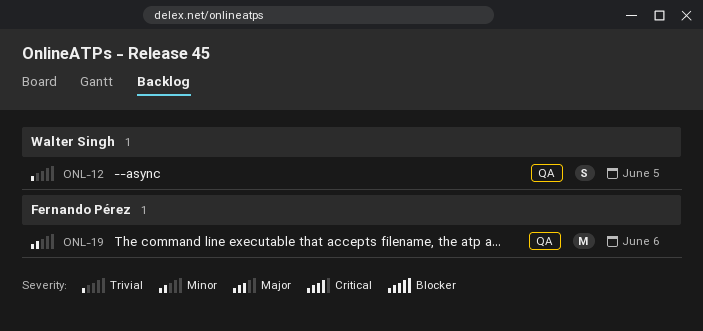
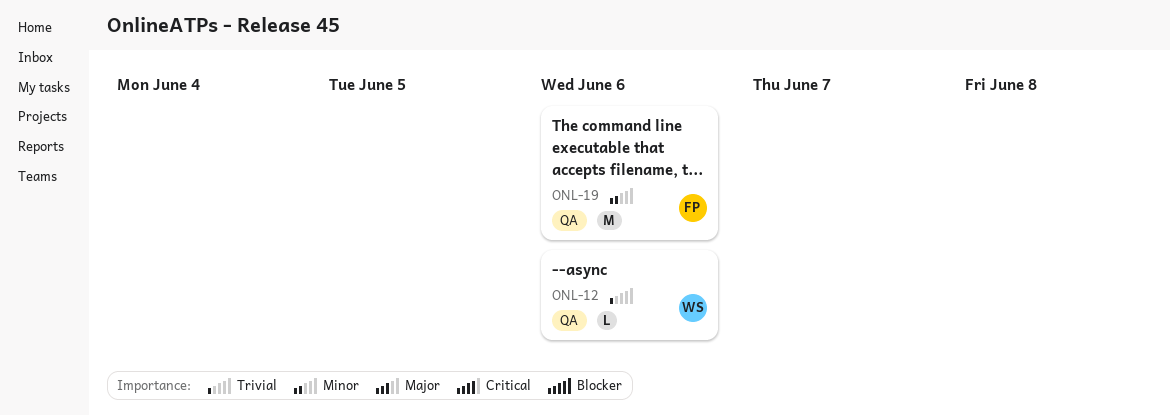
ONL-12, estimate: S -> L
ONL-12, due: Jun 5 -> Jun 6

